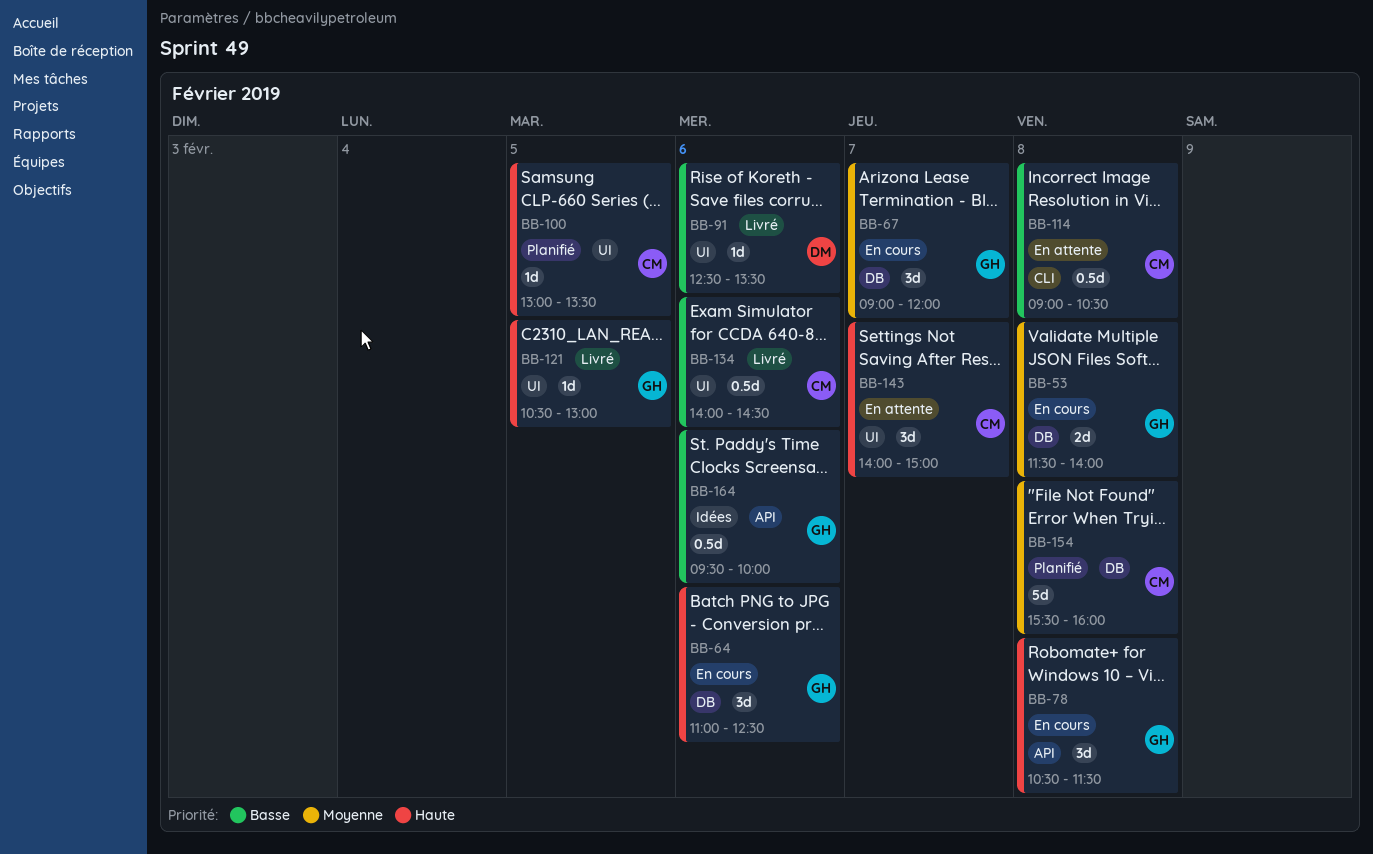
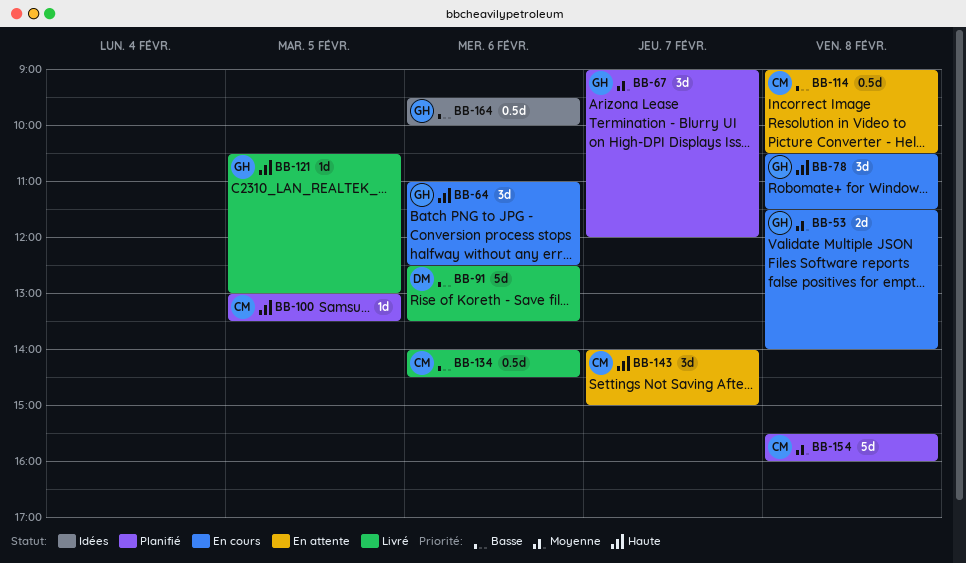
BB-67, status: En cours -> Planifié
BB-91, estimate: 1d -> 5d

